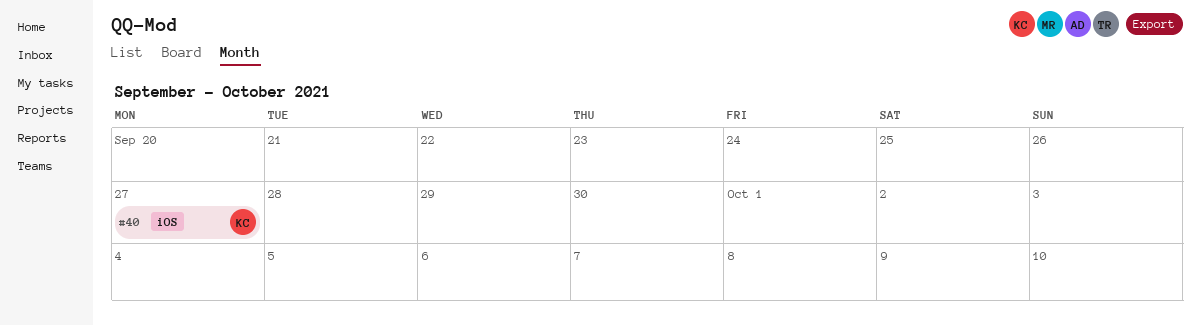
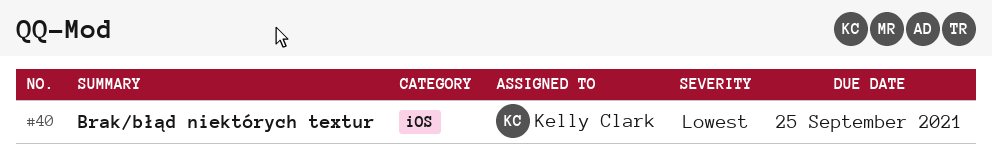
#40, due: Sep 27 -> Sep 25

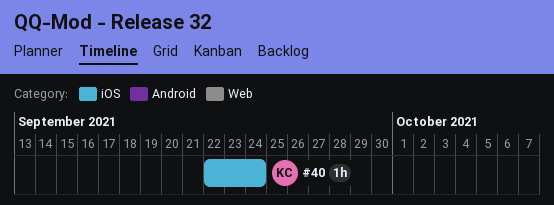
#40, due: Sep 25 -> Sep 24

